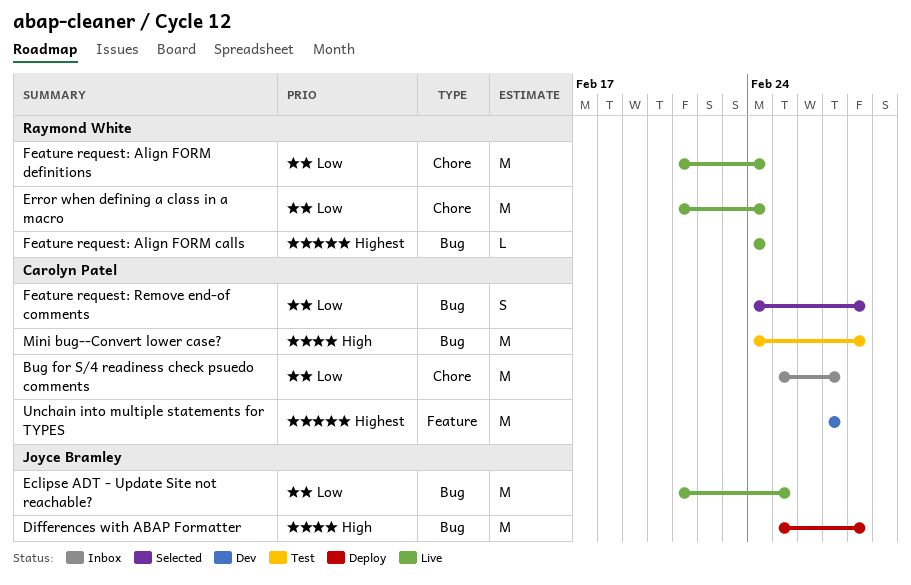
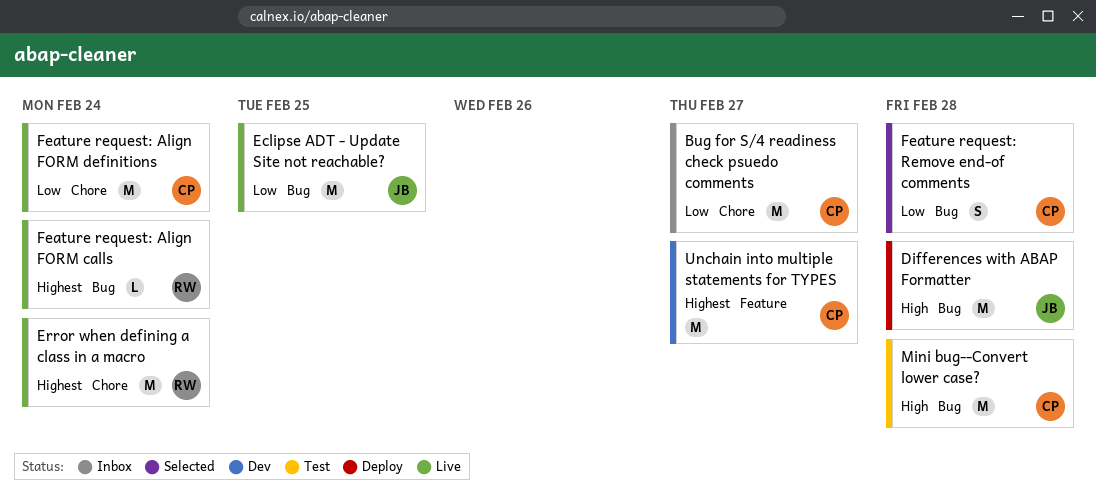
Error when defining a class in a macro, priority: Low -> Highest
Feature request: Align FORM definitions, owner: Raymond White -> Carolyn Patel

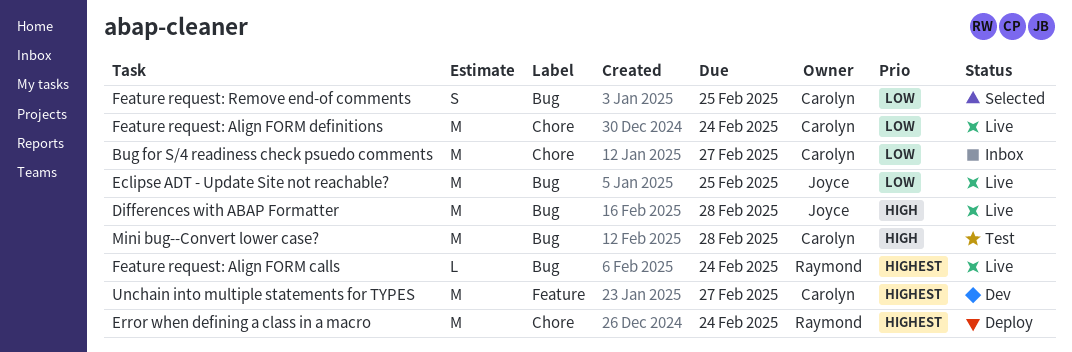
Differences with ABAP Formatter, status: Deploy -> Live
Error when defining a class in a macro, status: Live -> Deploy
Feature request: Remove end-of comments, due: Feb 28 -> Feb 25

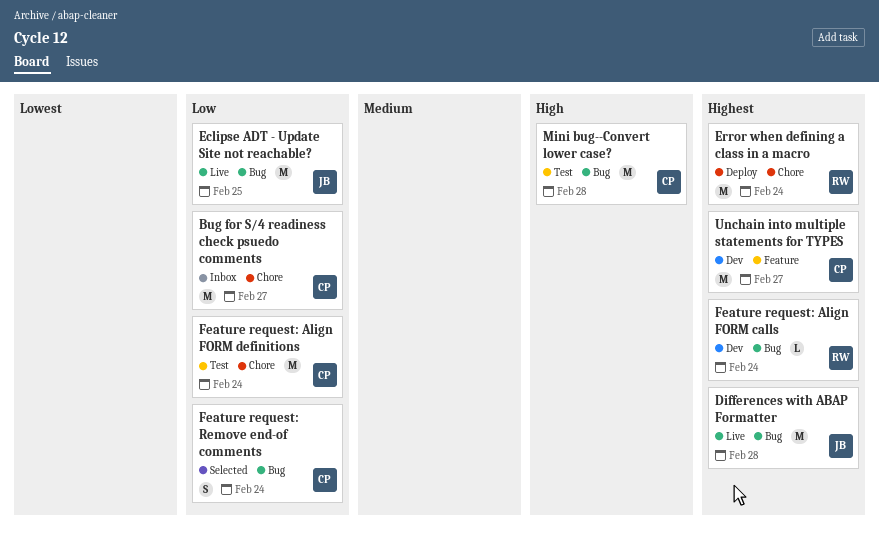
Differences with ABAP Formatter, priority: High -> Highest
Feature request: Align FORM calls, status: Live -> Dev
Feature request: Align FORM definitions, status: Live -> Test
Feature request: Remove end-of comments, due: Feb 25 -> Feb 24

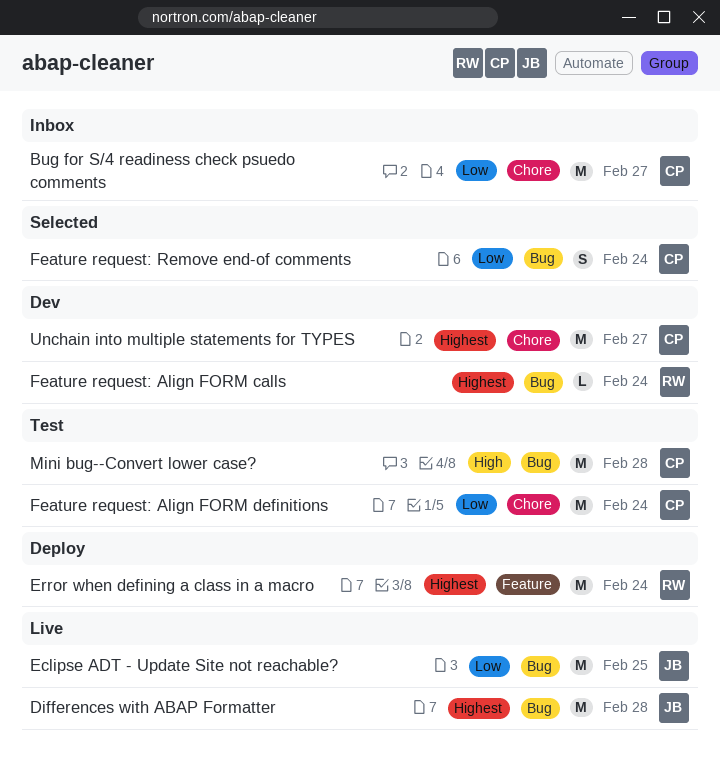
Error when defining a class in a macro, label: Chore -> Feature
Unchain into multiple statements for TYPES, label: Feature -> Chore

